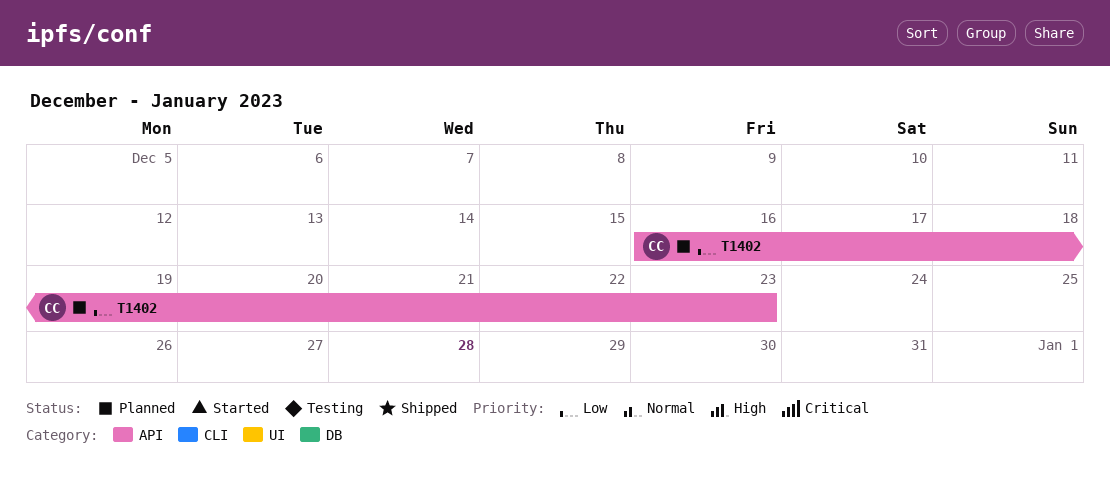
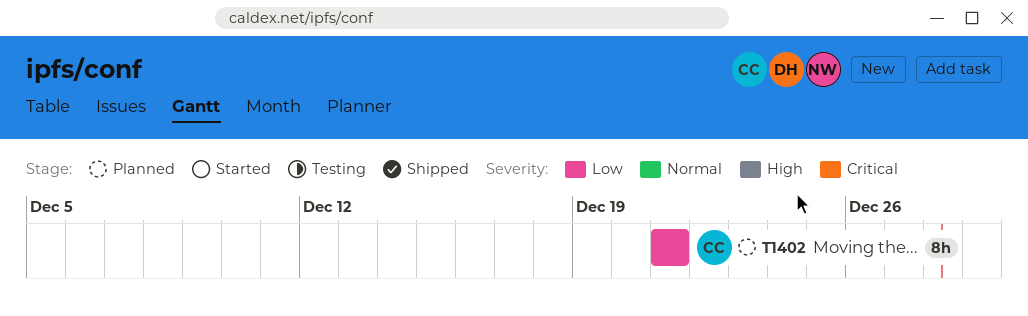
T1402, start: Dec 16 -> Dec 21
T1402, due: Dec 23 -> Dec 21

